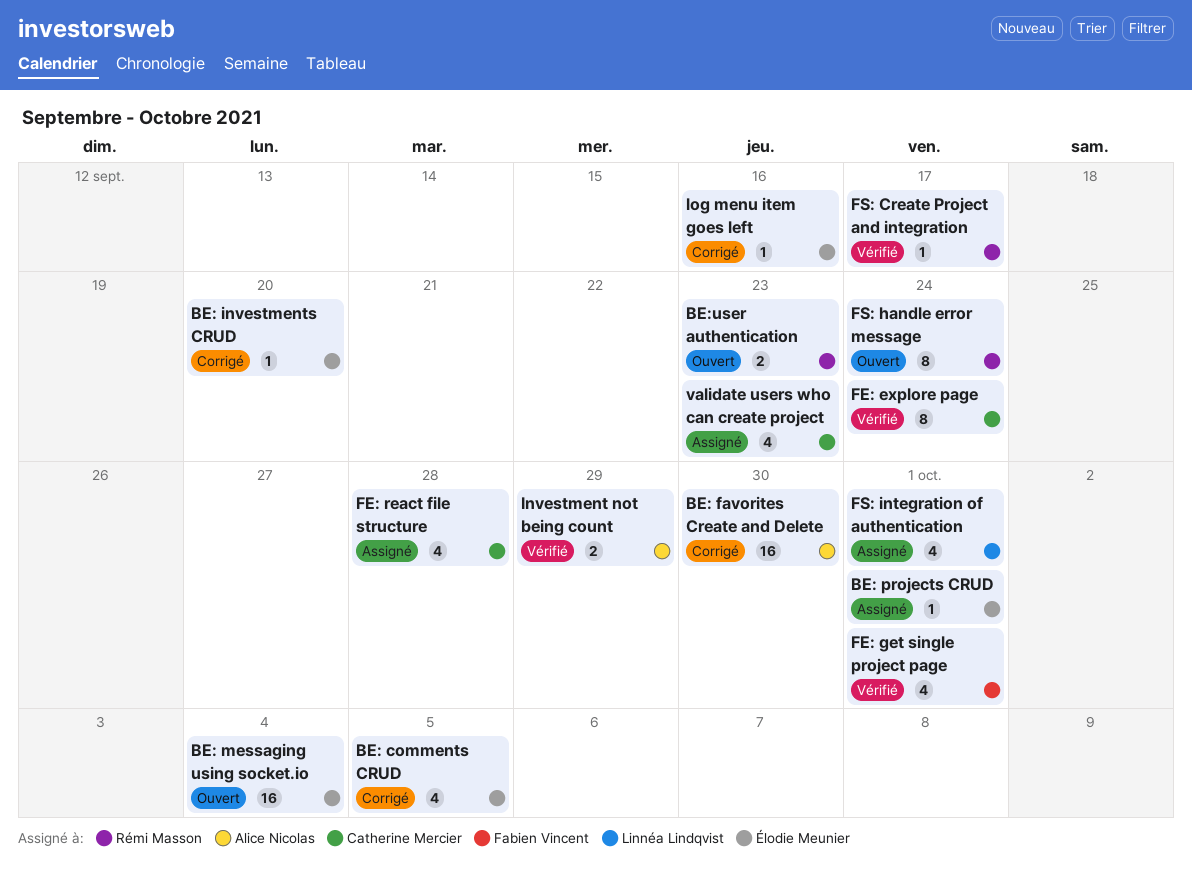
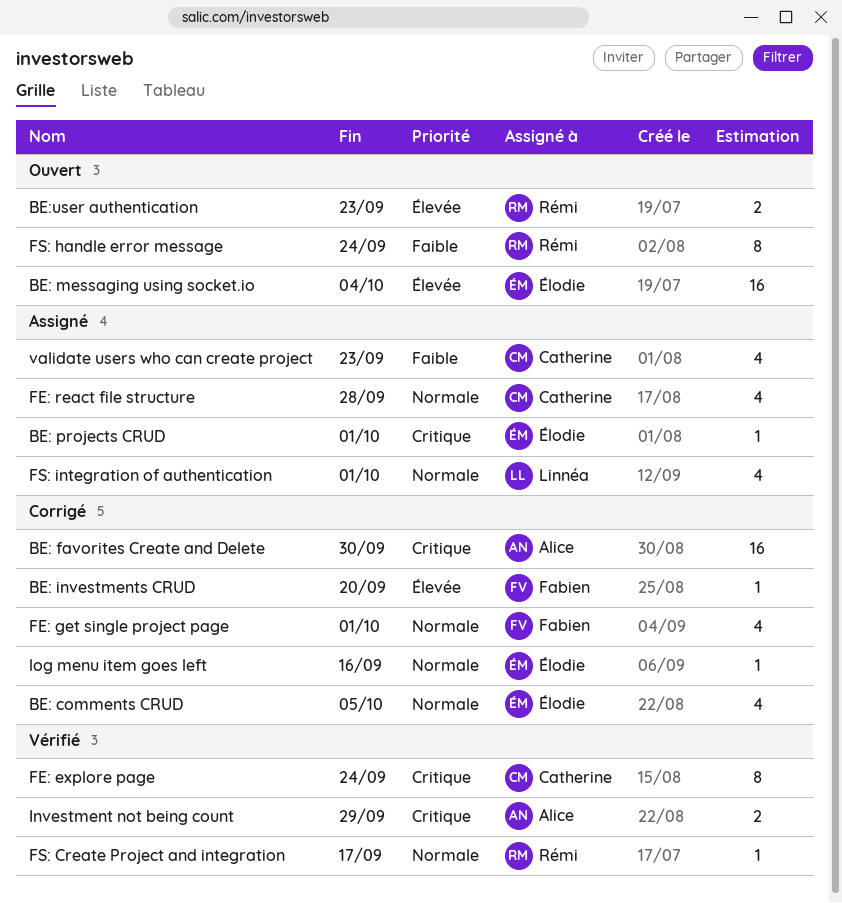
BE: investments CRUD, owner: Élodie Meunier -> Fabien Vincent
FE: get single project page, status: Vérifié -> Corrigé

